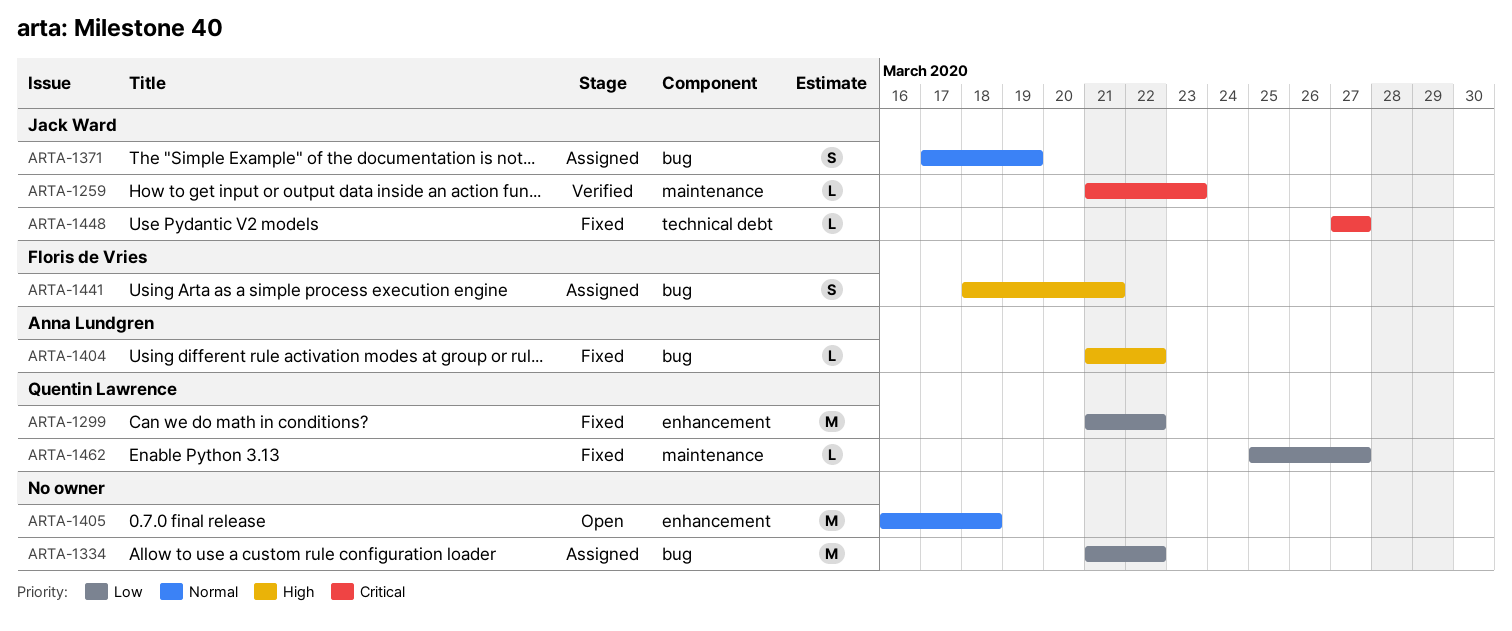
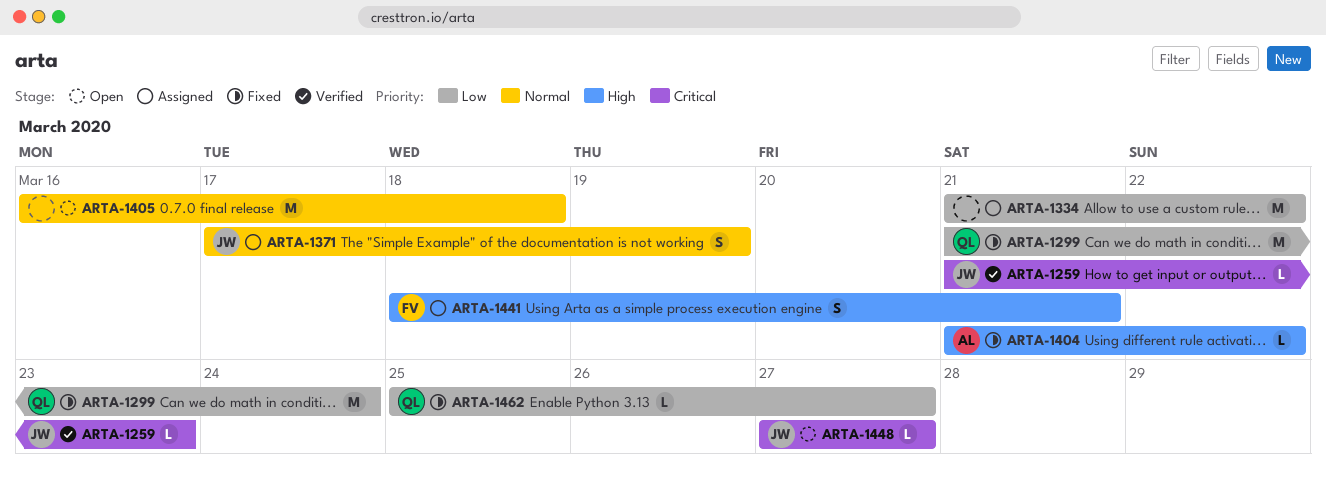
ARTA-1299, due: Mar 22 -> Mar 24
ARTA-1448, status: Fixed -> Open

